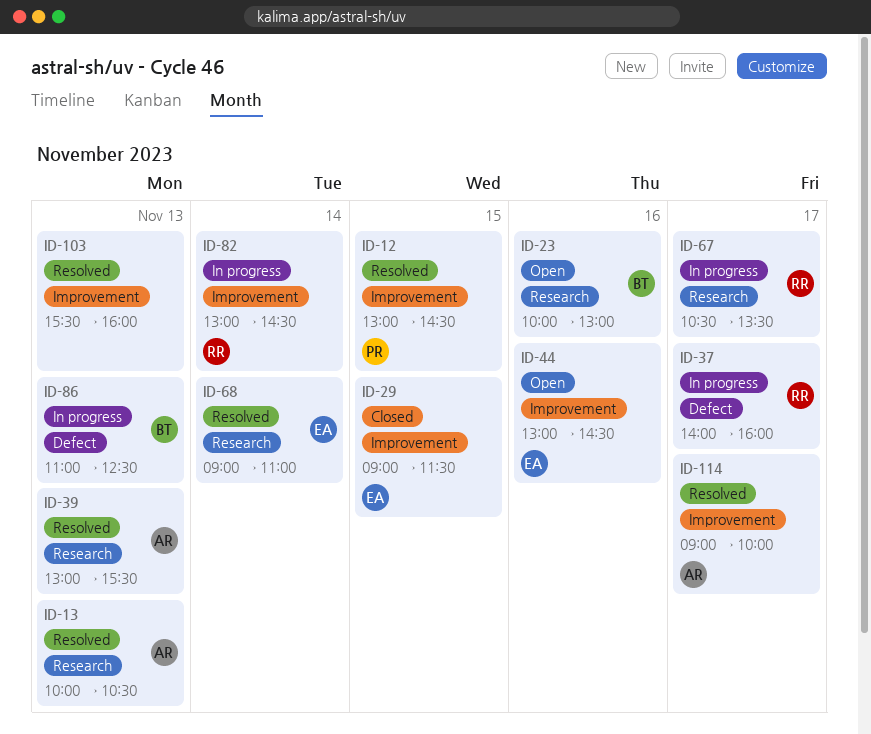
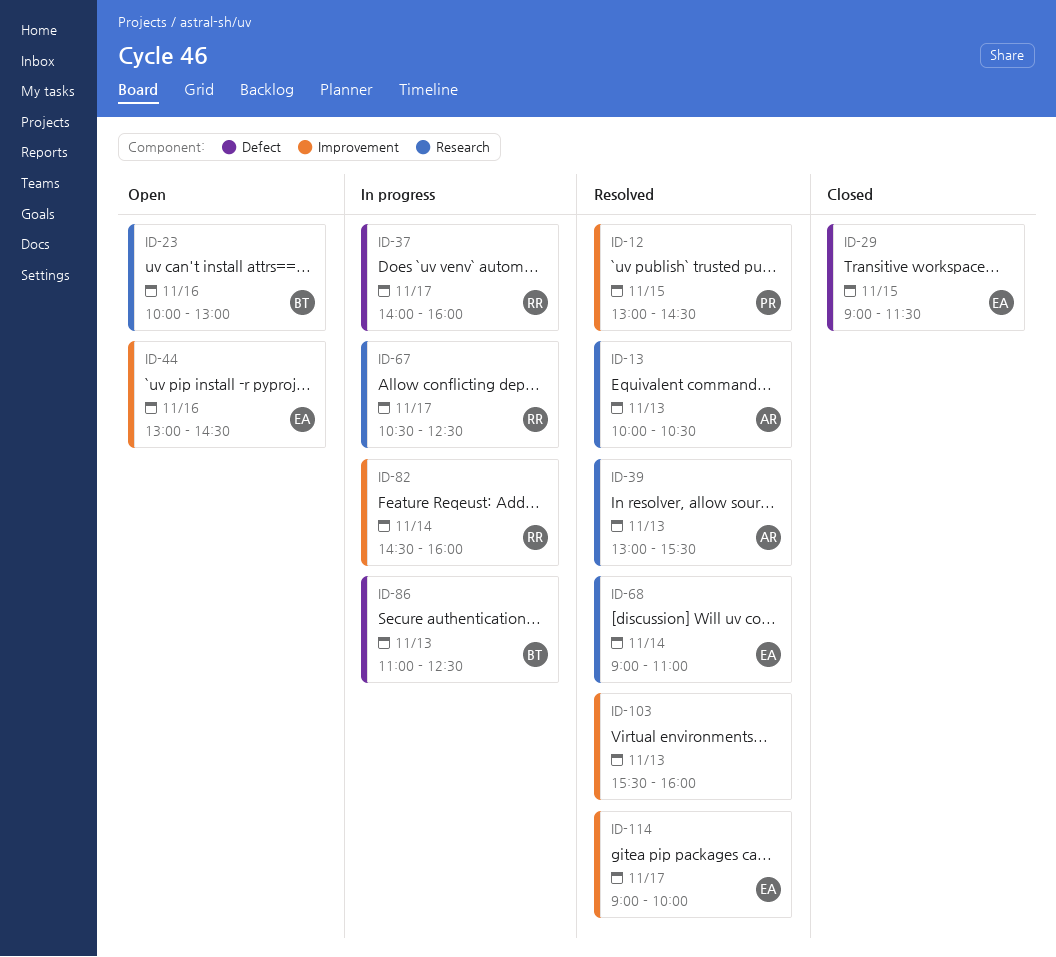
ID-29, label: Improvement -> Defect
ID-67, ends: 13:30 -> 12:30
ID-82, begins: 13:00 -> 14:30
ID-82, ends: 14:30 -> 16:00
ID-114, owner: AR -> EA

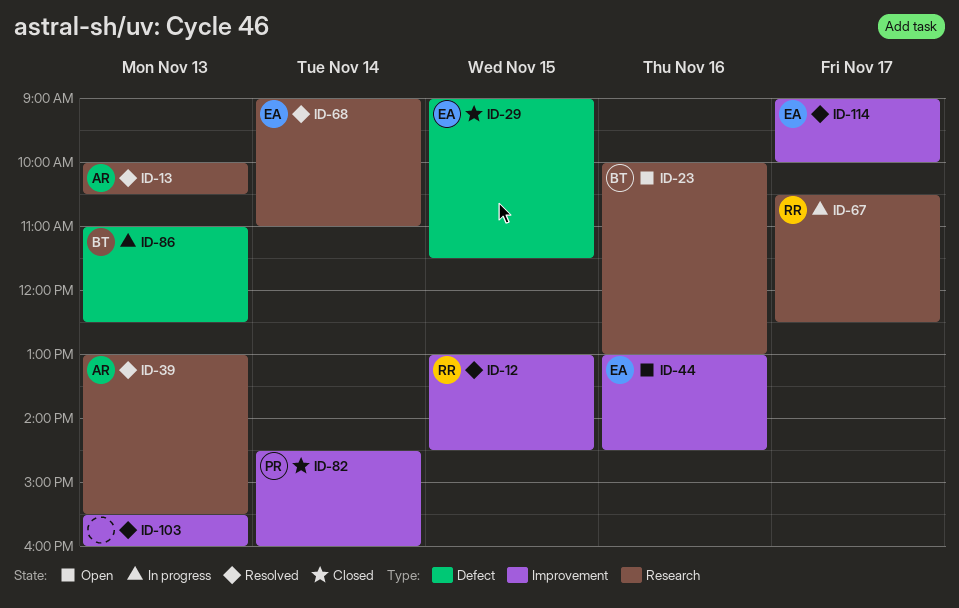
ID-12, owner: PR -> RR
ID-37: present -> none
ID-82, status: In progress -> Closed
ID-82, owner: RR -> PR

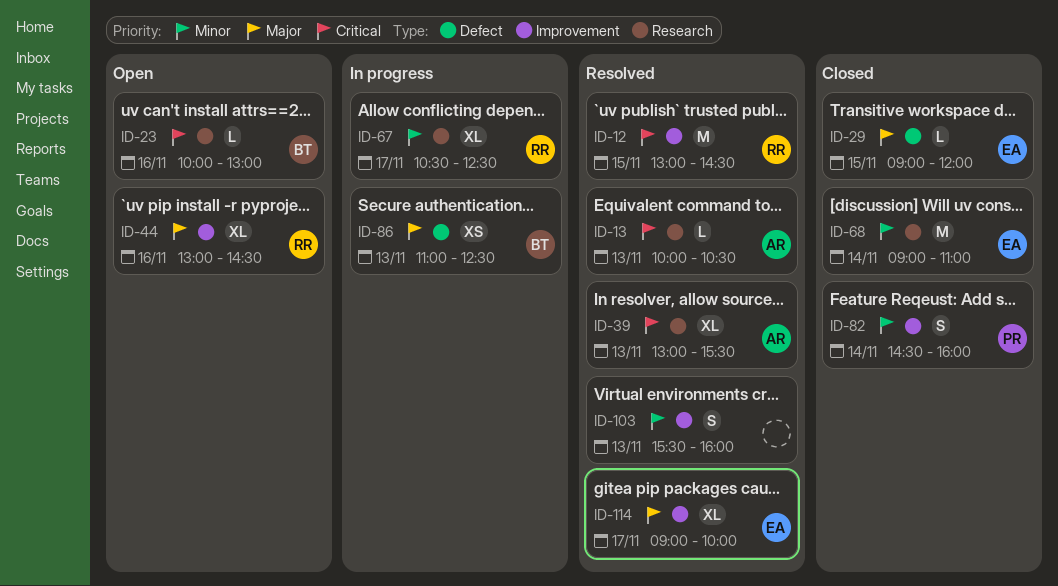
ID-29, ends: 11:30 -> 12:00
ID-44, owner: EA -> RR
ID-68, status: Resolved -> Closed

